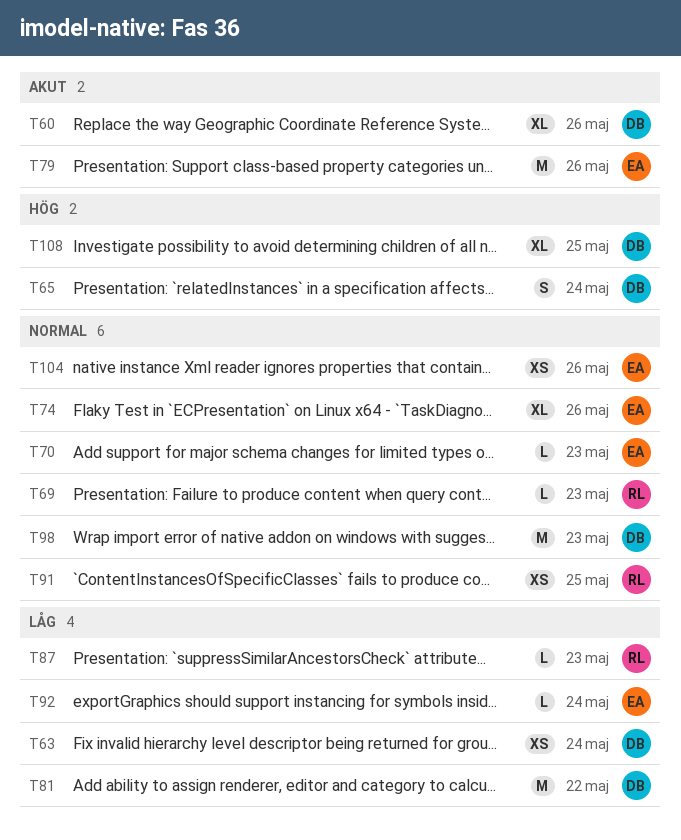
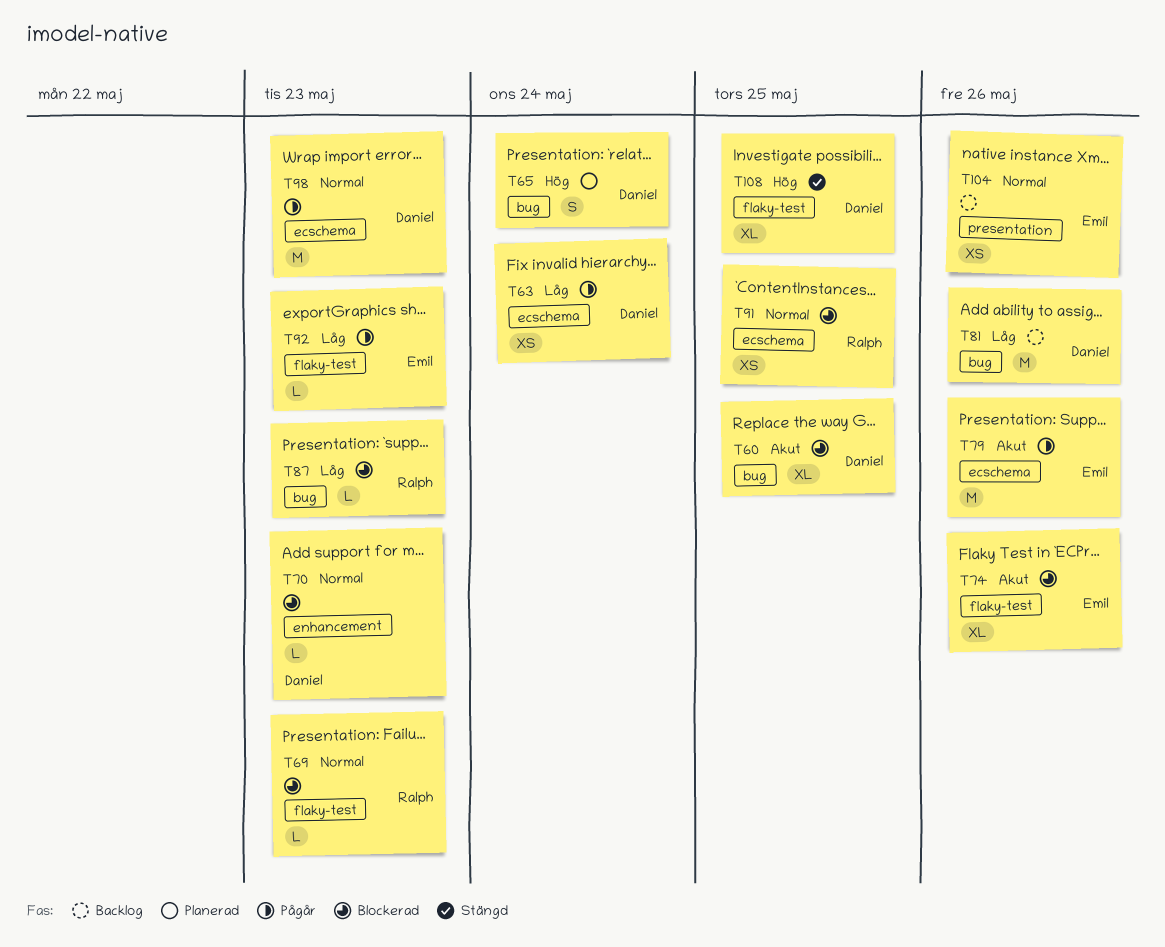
T60, due: May 26 -> May 25
T70, owner: Emil -> Daniel
T74, priority: Normal -> Akut
T81, due: May 22 -> May 26
T92, due: May 24 -> May 23

